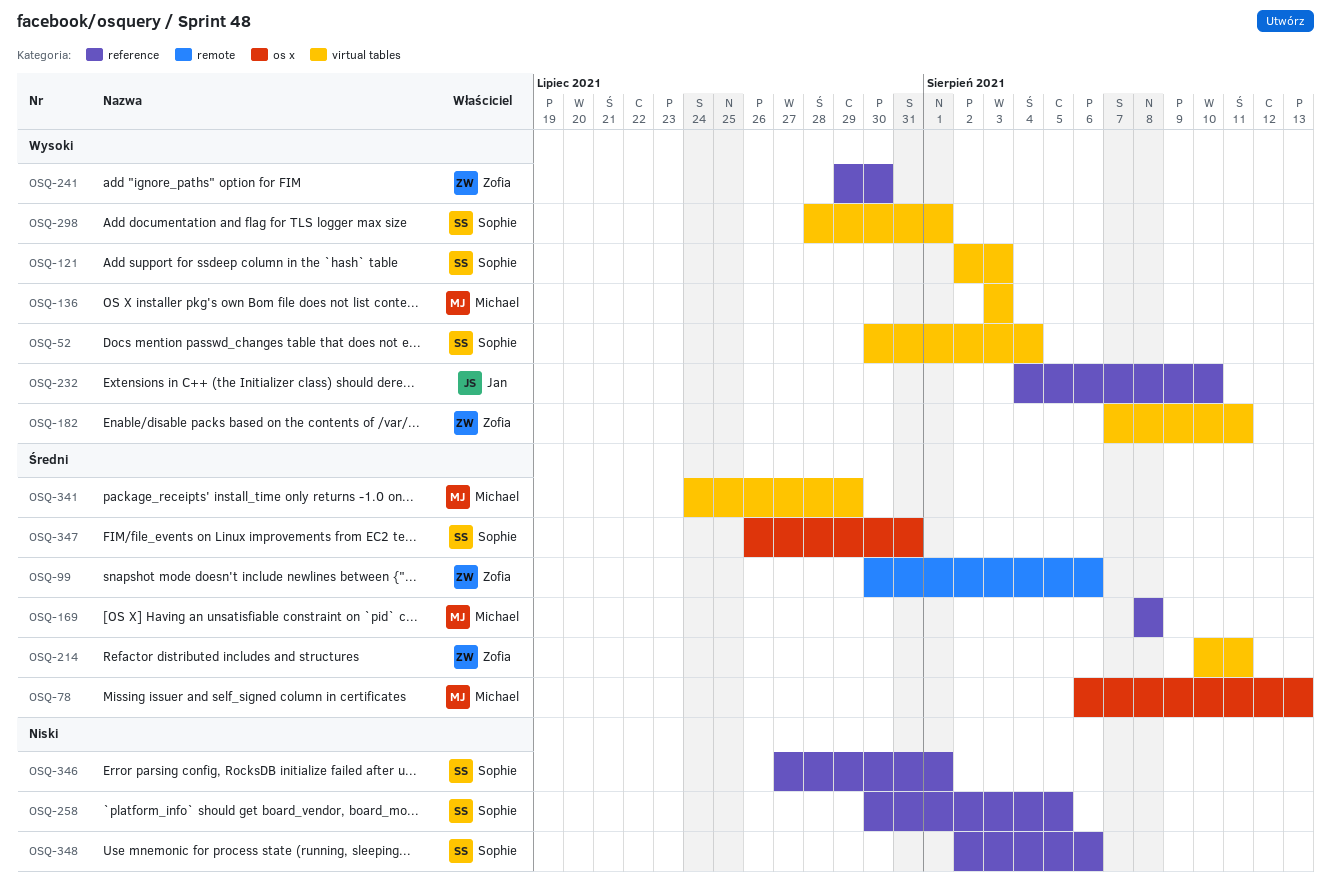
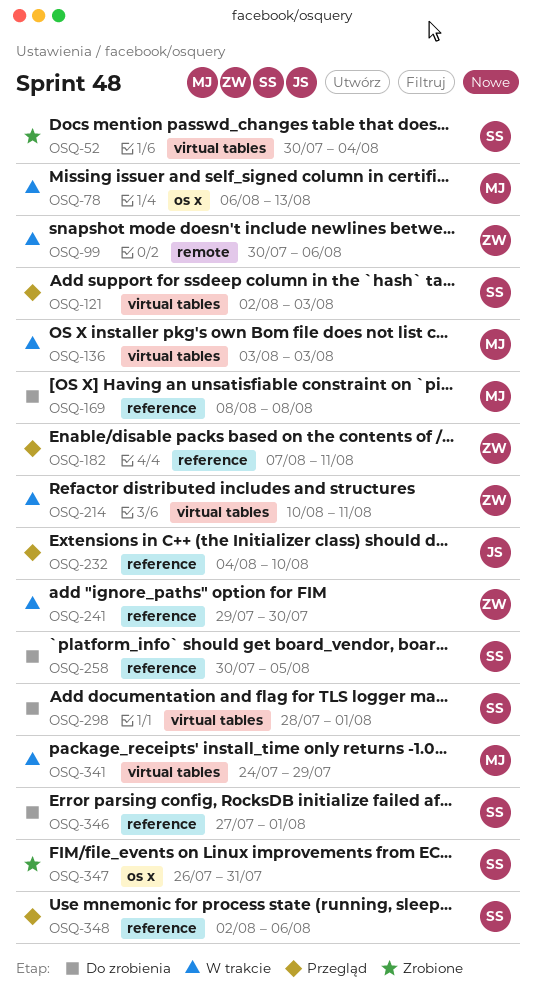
OSQ-182, label: virtual tables -> reference

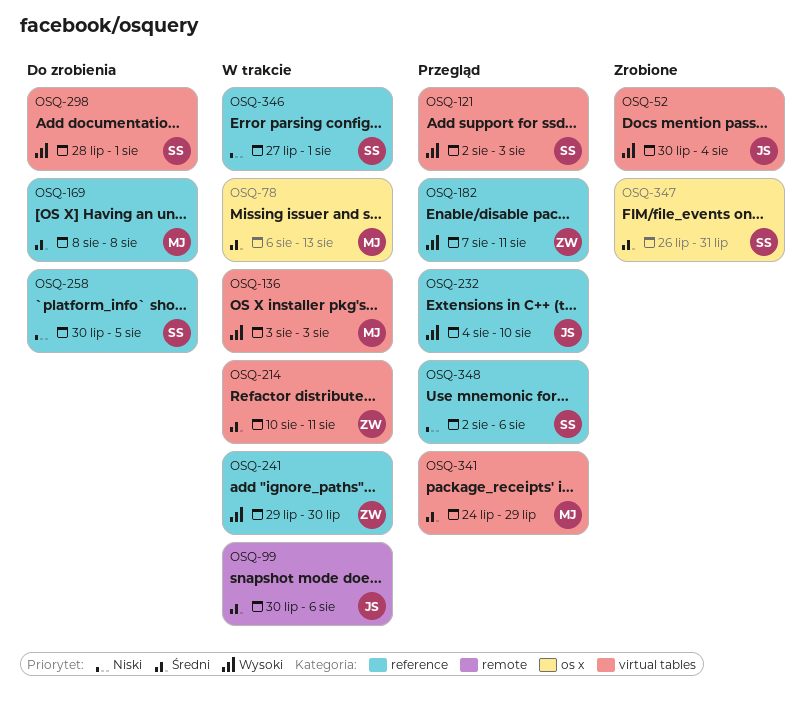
OSQ-52, owner: SS -> JS
OSQ-99, owner: ZW -> JS
OSQ-341, status: W trakcie -> Przegląd
OSQ-346, status: Do zrobienia -> W trakcie

